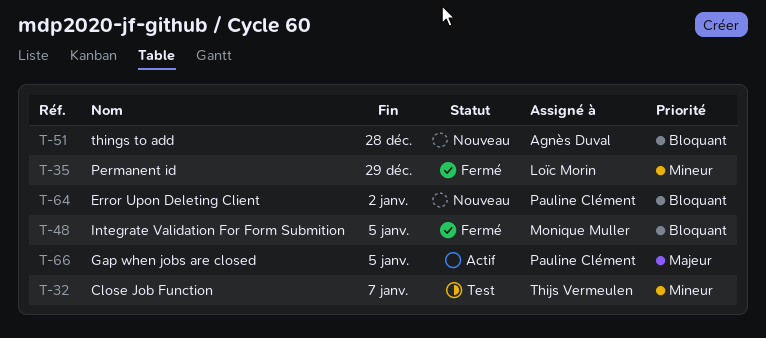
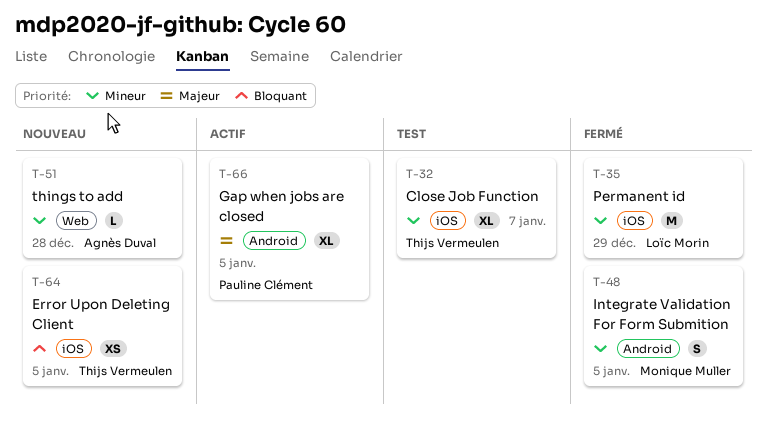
T-48, priority: Bloquant -> Mineur
T-51, priority: Bloquant -> Mineur
T-64, owner: Pauline Clément -> Thijs Vermeulen
T-64, due: Jan 2 -> Jan 5

